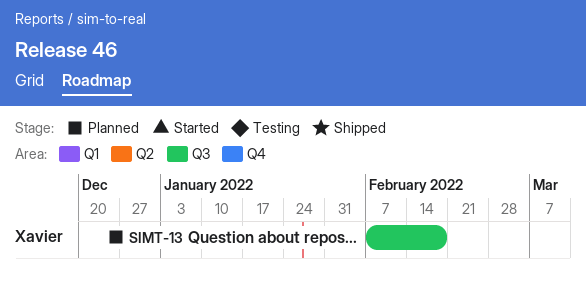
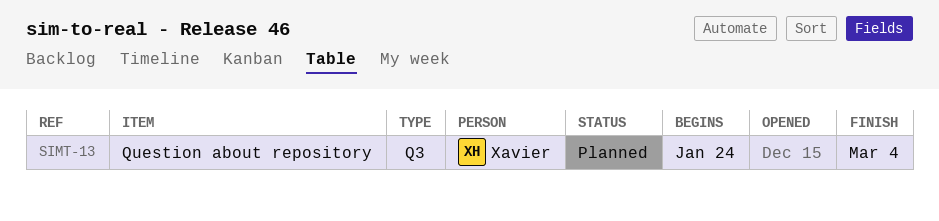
SIMT-13, start: Feb 7 -> Jan 24
SIMT-13, due: Feb 18 -> Mar 4

